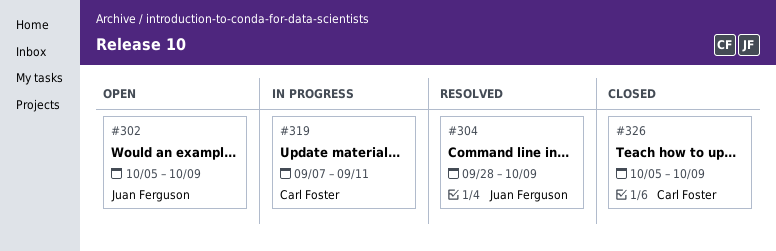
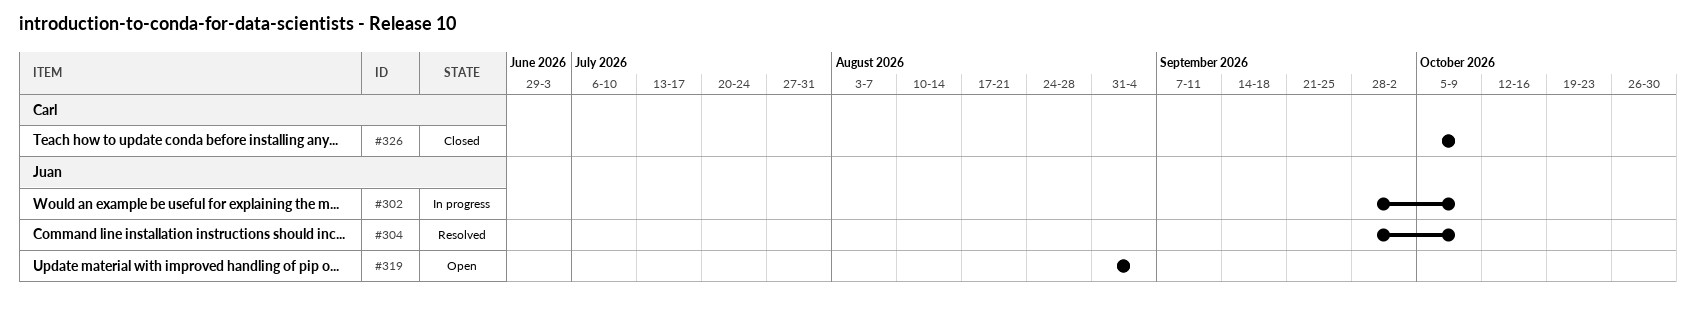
#302, status: Open -> In progress
#302, start: Oct 5 -> Sep 28
#319, status: In progress -> Open
#319, owner: Carl Foster -> Juan Ferguson
#319, start: Sep 7 -> Aug 31
#319, due: Sep 11 -> Sep 4

